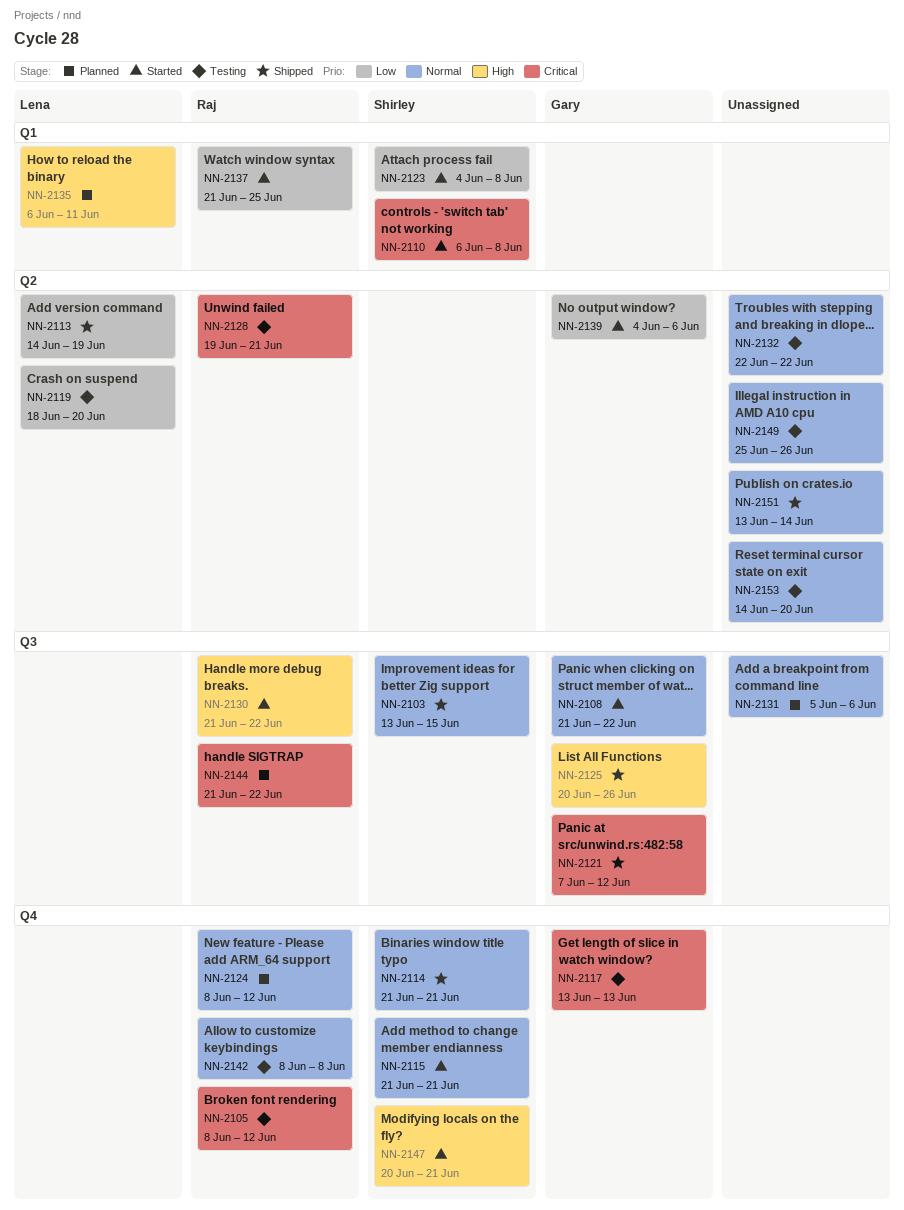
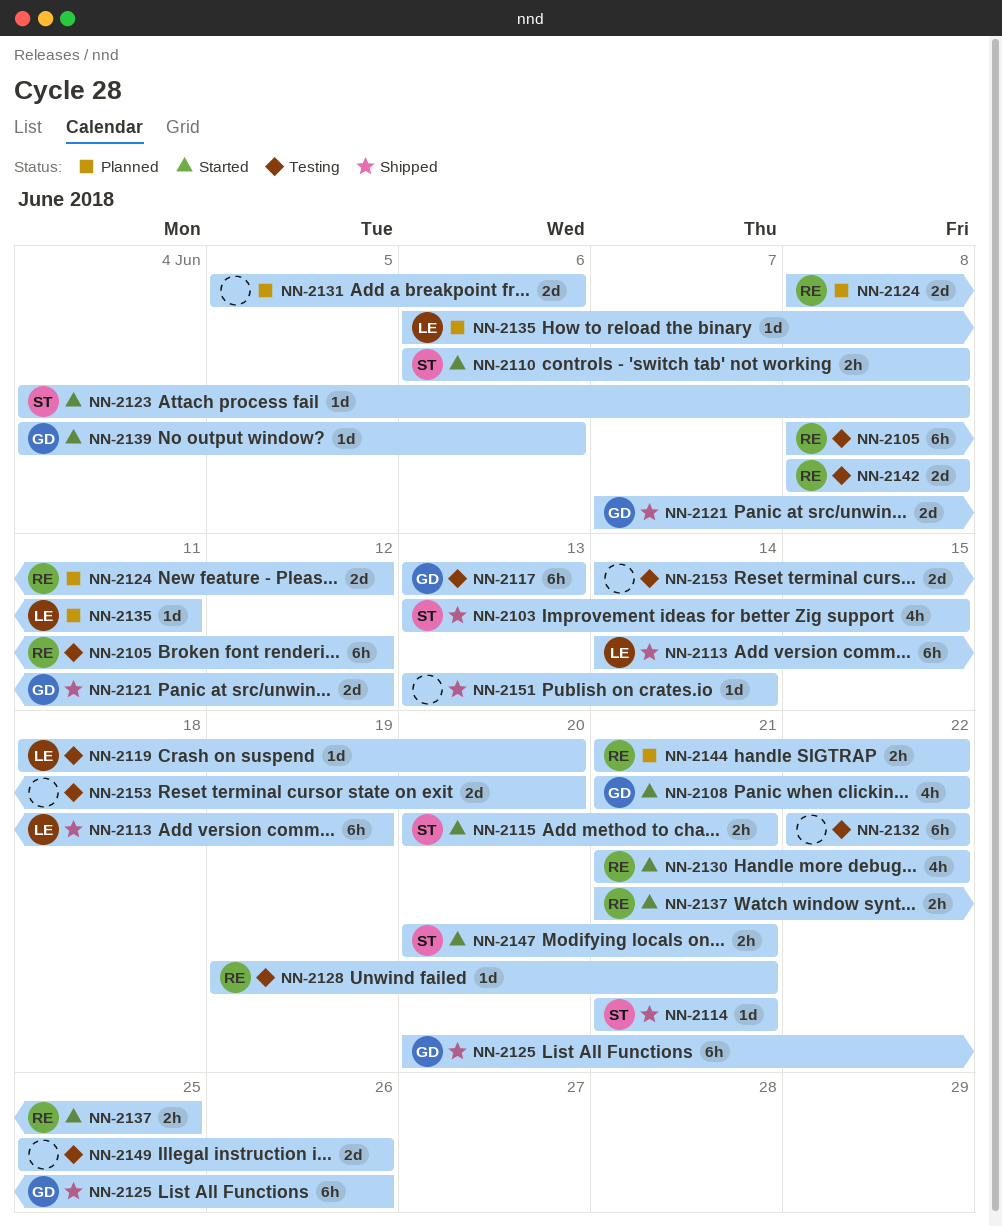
NN-2115, start: Jun 21 -> Jun 20

